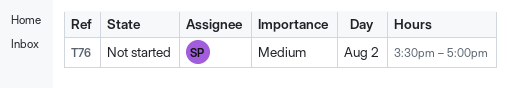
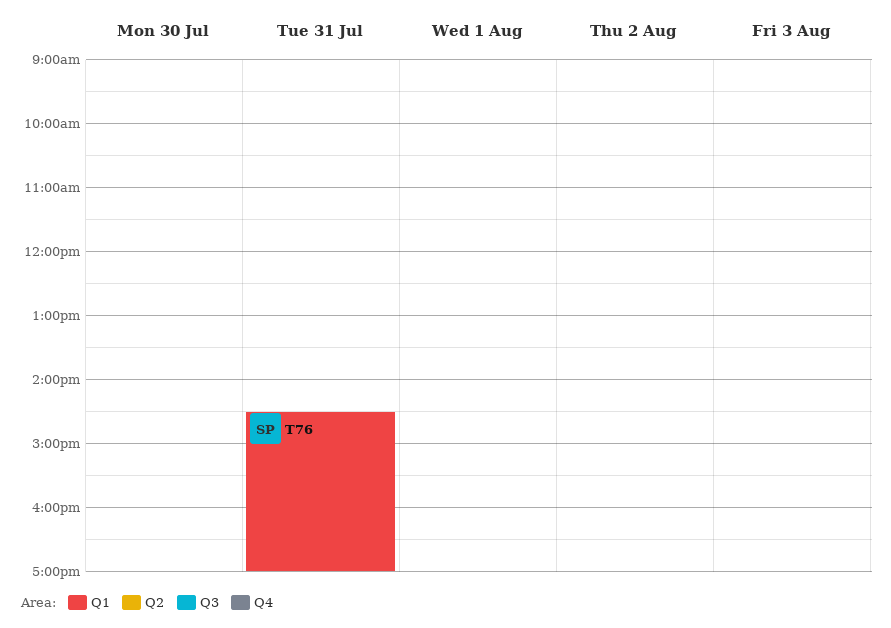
T76, day: Aug 2 -> Jul 31
T76, begins: 15:30 -> 14:30

